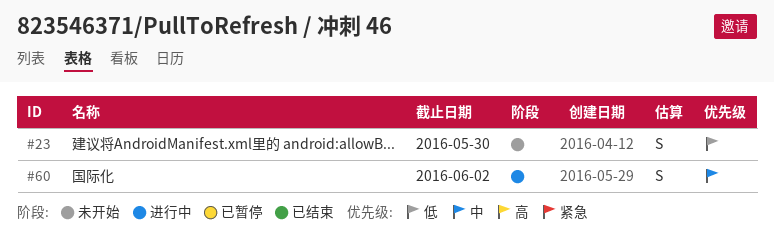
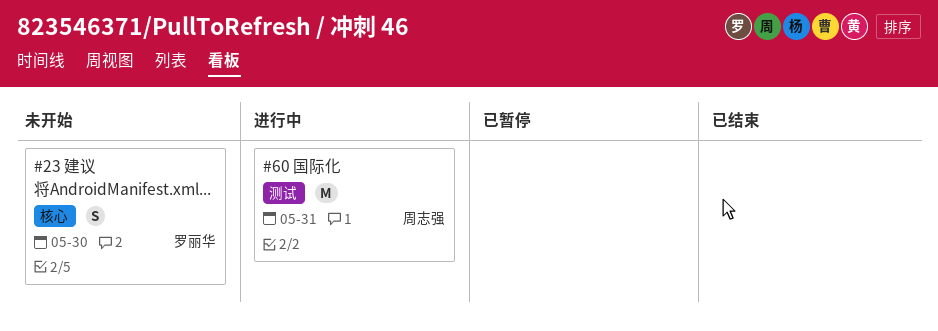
#60, estimate: S -> M
#60, due: Jun 2 -> May 31

